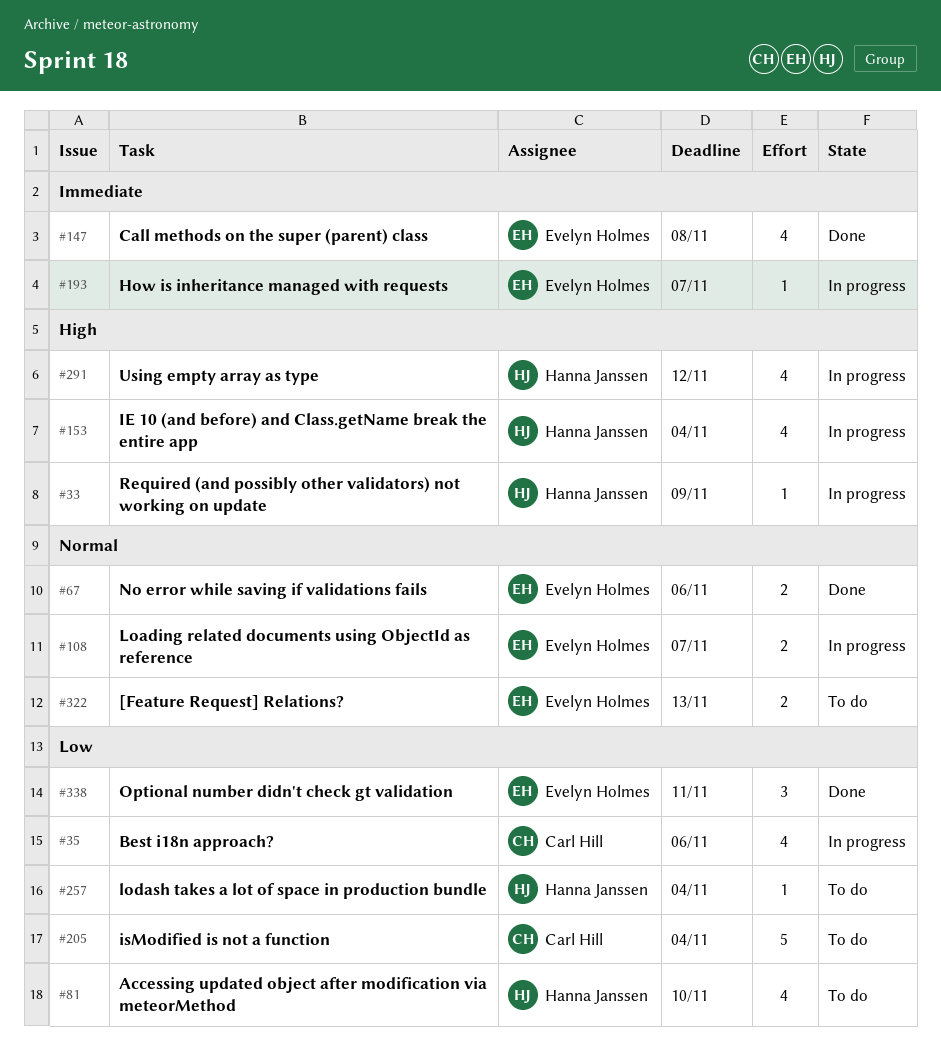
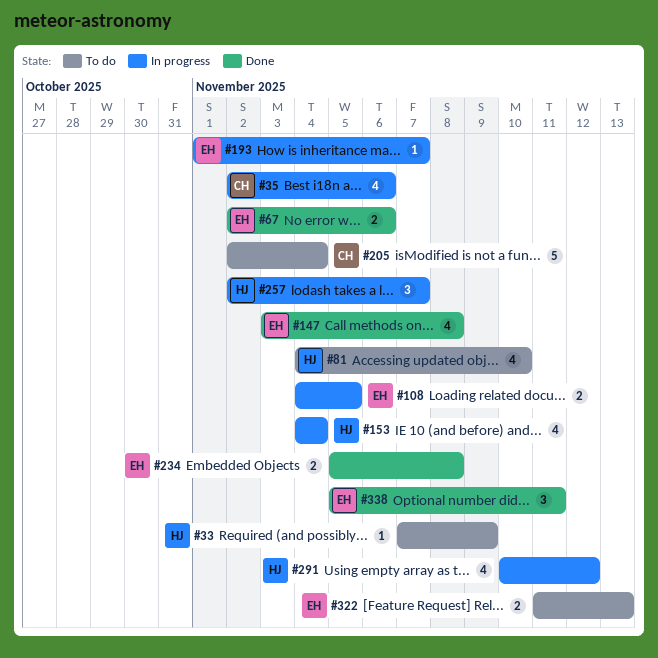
#33, status: In progress -> To do
#108, due: Nov 7 -> Nov 5
#234: none -> present
#257, status: To do -> In progress
#257, estimate: 1 -> 3
#257, due: Nov 4 -> Nov 7

